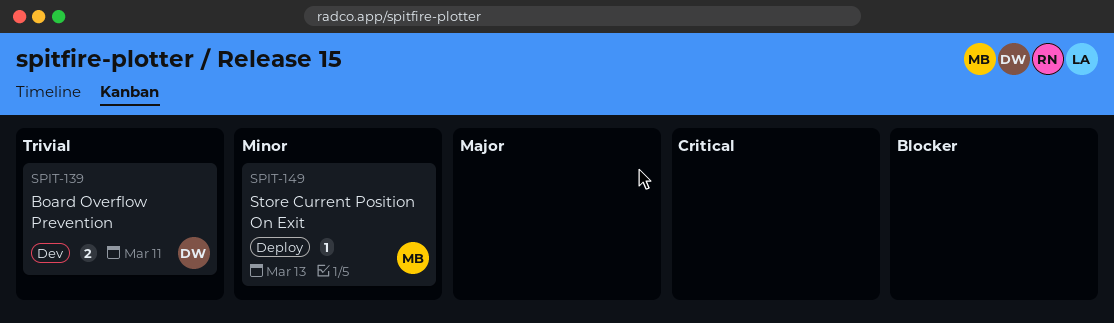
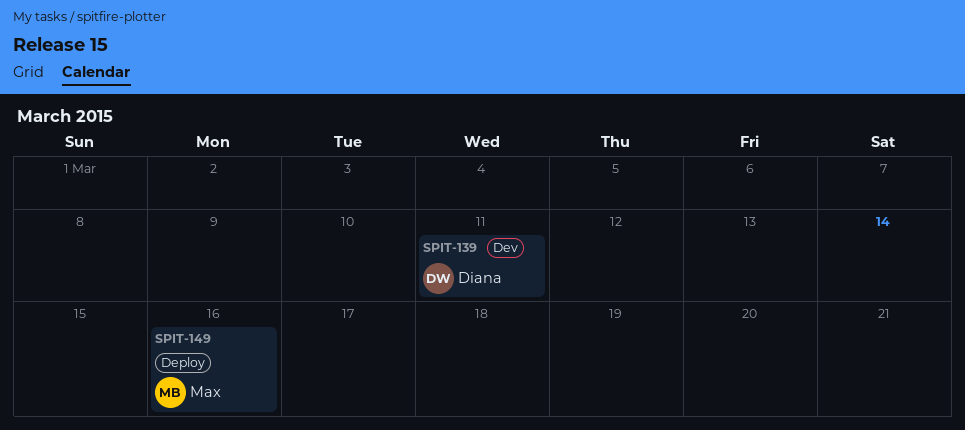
SPIT-149, due: Mar 13 -> Mar 16

